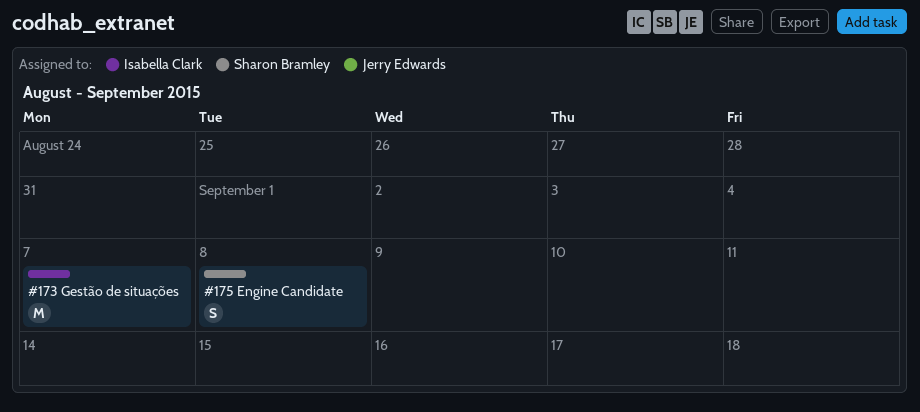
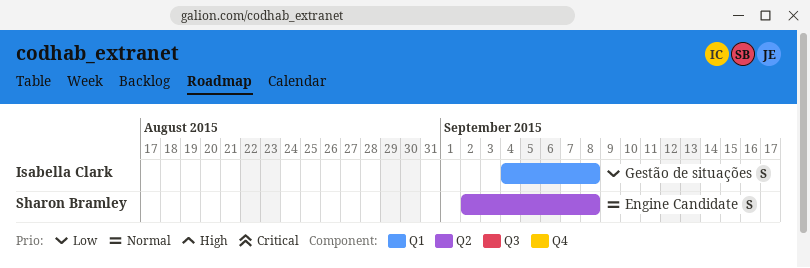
Gestão de situações, estimate: M -> S
Gestão de situações, due: Sep 7 -> Sep 8

